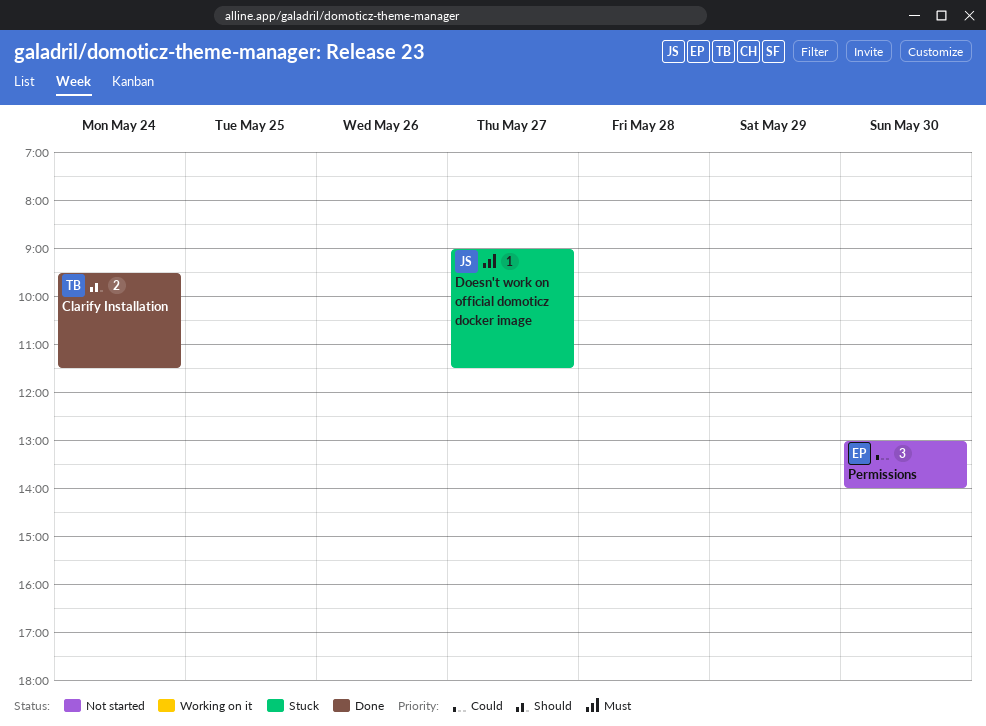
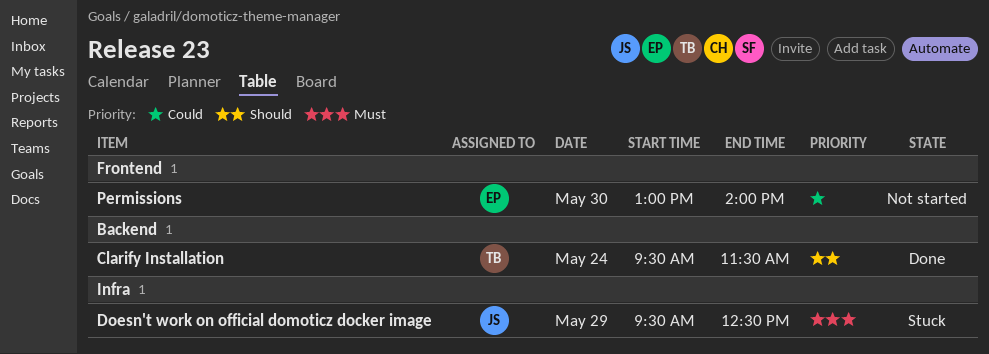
Doesn't work on official domoticz docker image, day: May 27 -> May 29
Doesn't work on official domoticz docker image, begins: 09:00 -> 09:30
Doesn't work on official domoticz docker image, ends: 11:30 -> 12:30

